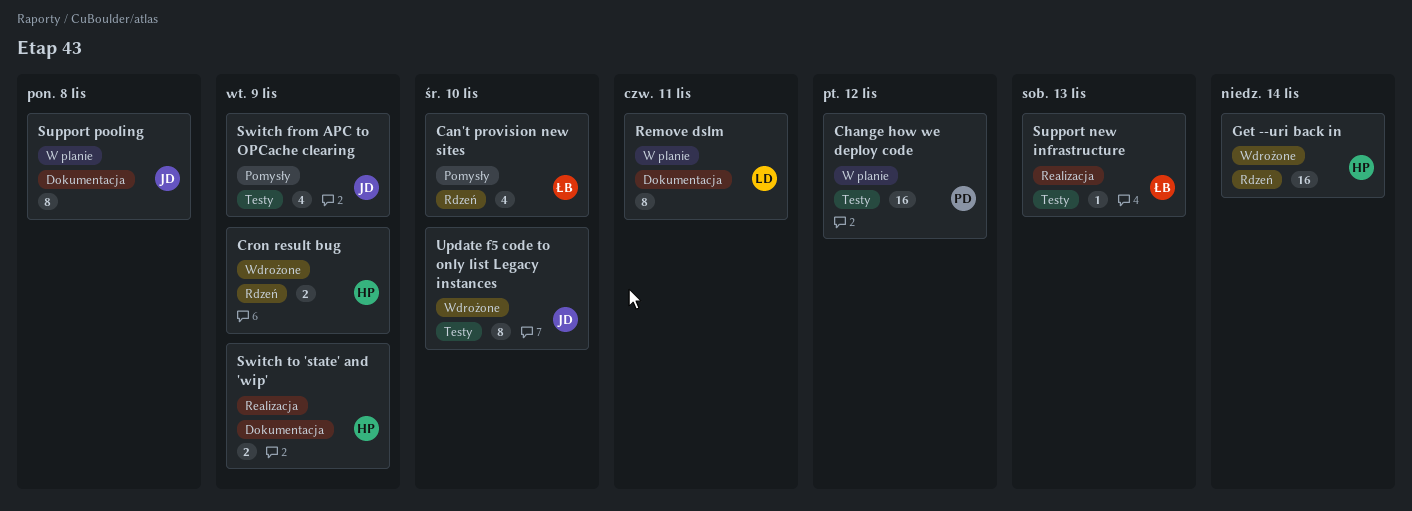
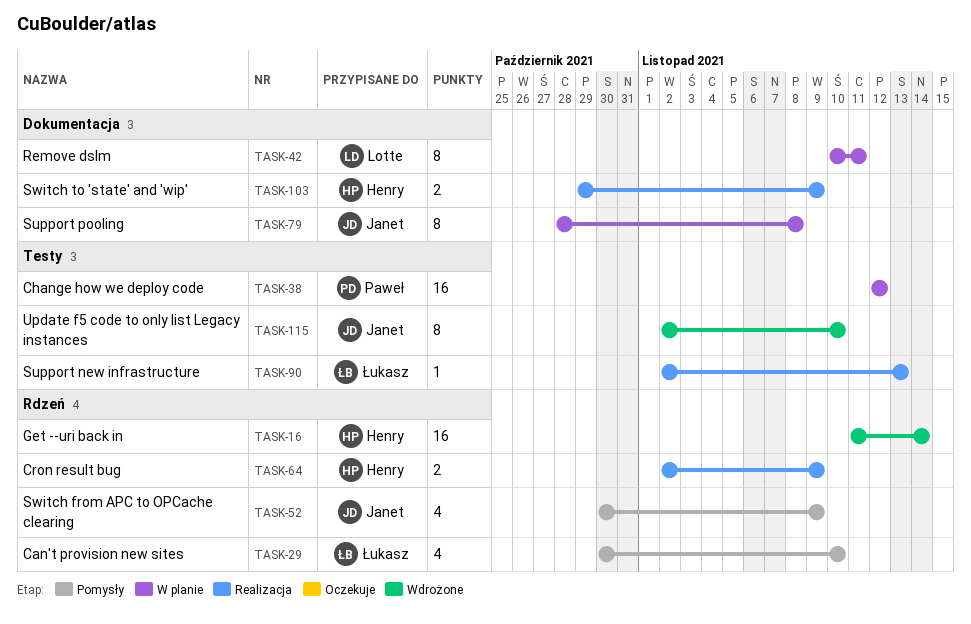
Cron result bug, status: Wdrożone -> Realizacja
Switch from APC to OPCache clearing, label: Testy -> Rdzeń

